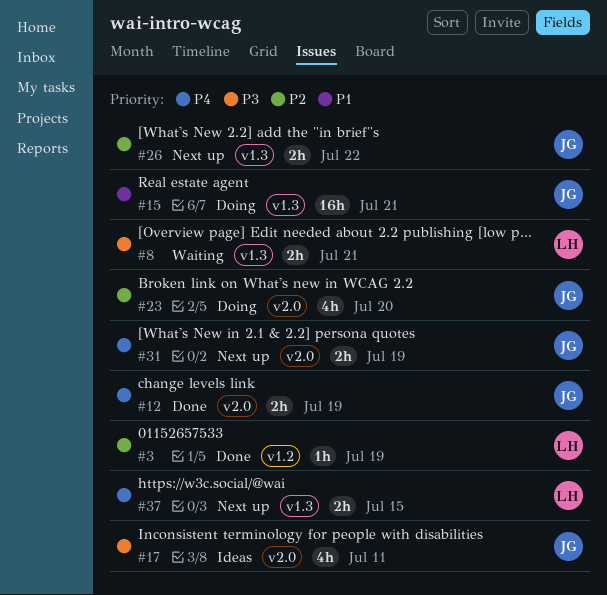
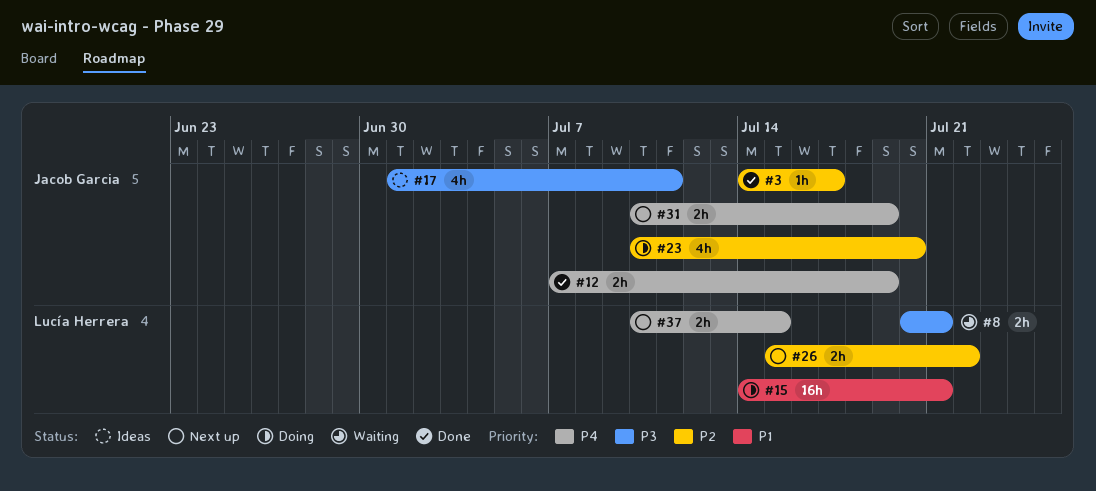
#3, owner: Lucía Herrera -> Jacob Garcia
#3, due: Jul 19 -> Jul 17
#15, owner: Jacob Garcia -> Lucía Herrera
#26, owner: Jacob Garcia -> Lucía Herrera

